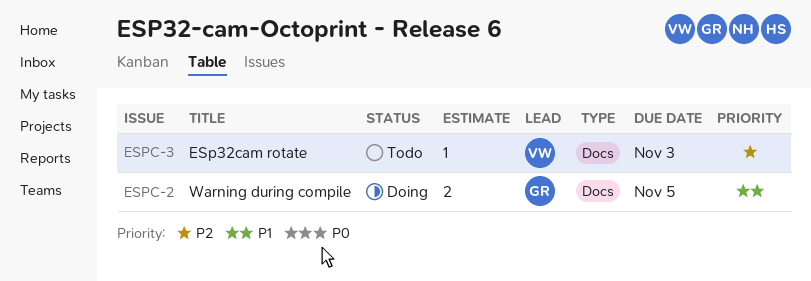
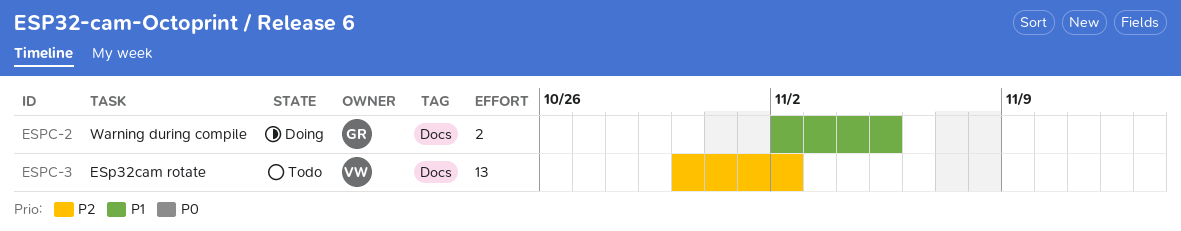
ESPC-3, estimate: 1 -> 13
ESPC-3, due: Nov 3 -> Nov 2

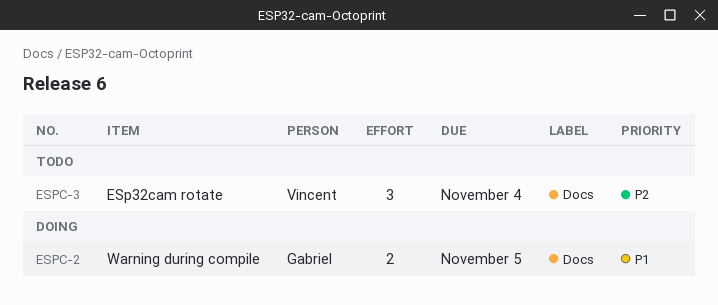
ESPC-3, estimate: 13 -> 3
ESPC-3, due: Nov 2 -> Nov 4

